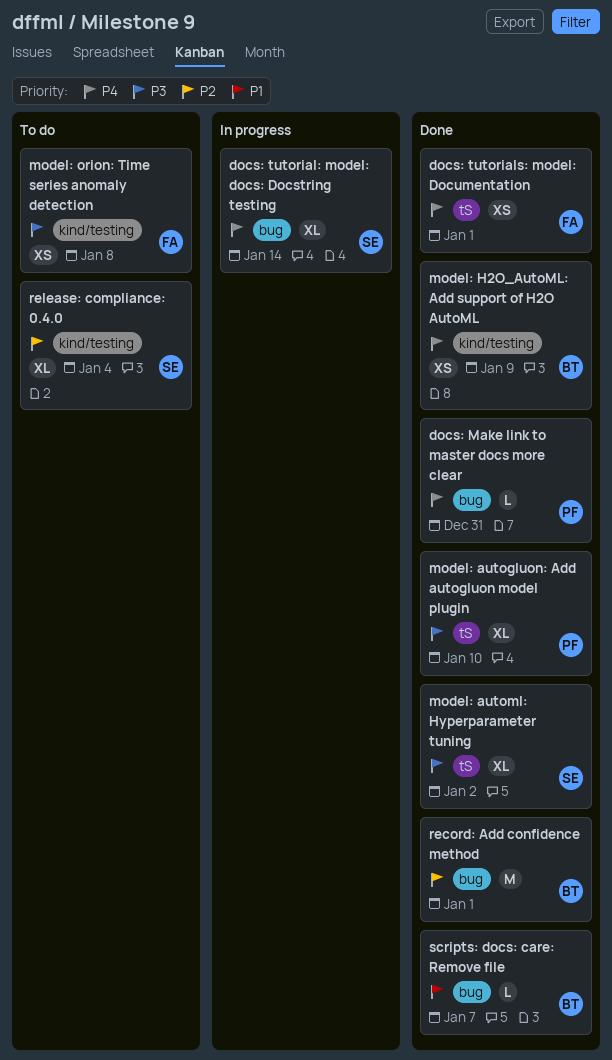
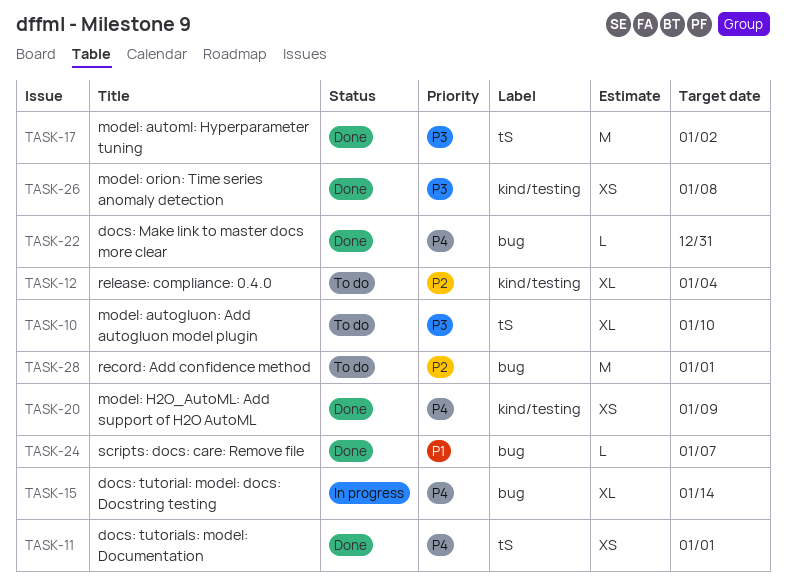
model: autogluon: Add autogluon model plugin, status: Done -> To do
model: automl: Hyperparameter tuning, estimate: XL -> M
model: orion: Time series anomaly detection, status: To do -> Done
record: Add confidence method, status: Done -> To do

